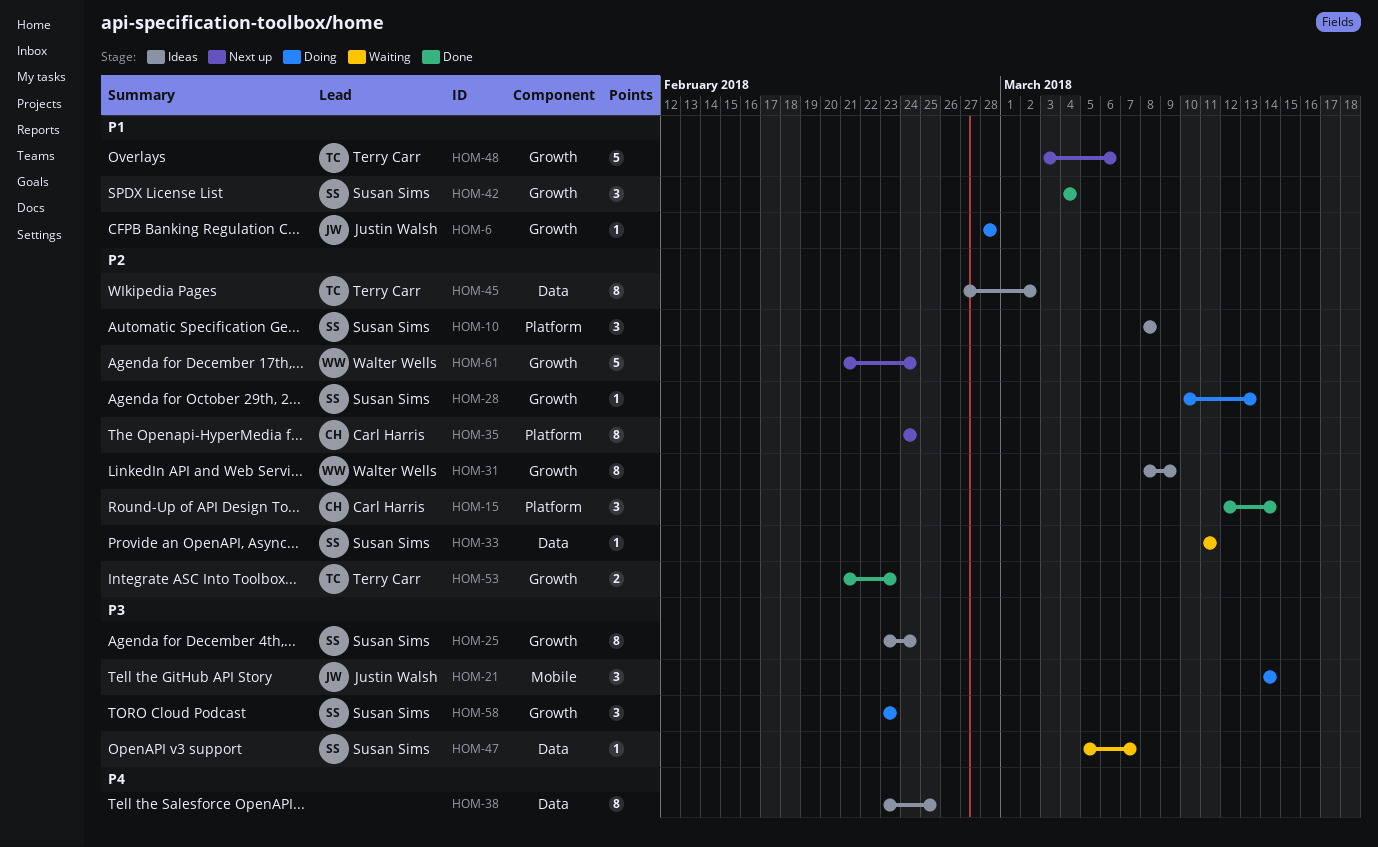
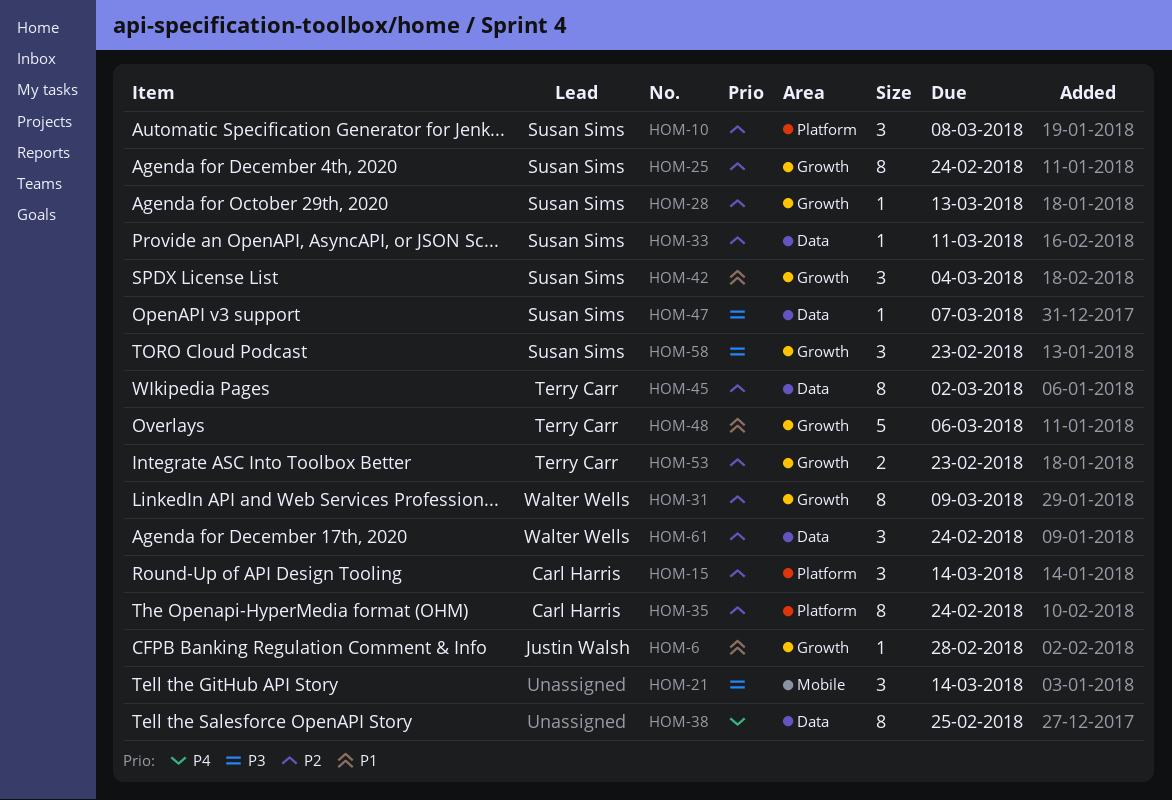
HOM-21, owner: Justin Walsh -> none
HOM-25, priority: P3 -> P2
HOM-61, label: Growth -> Data
HOM-61, estimate: 5 -> 3

